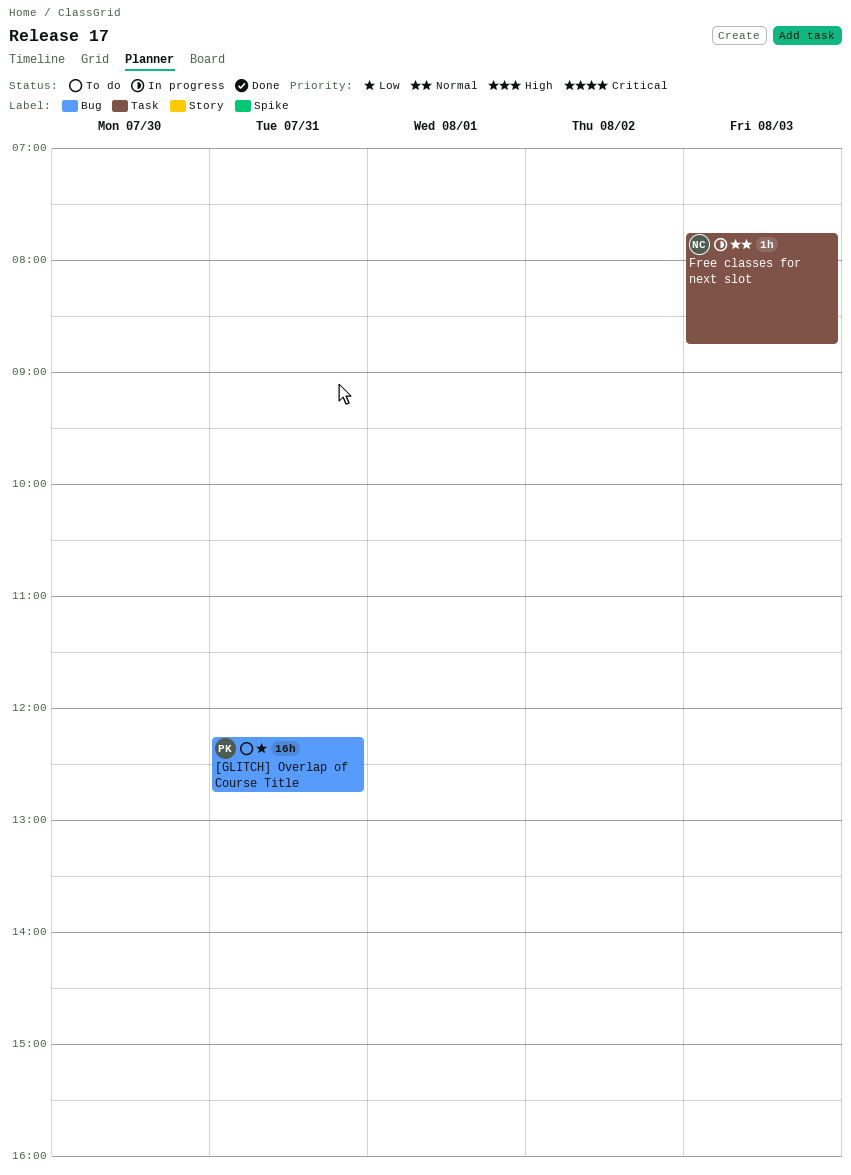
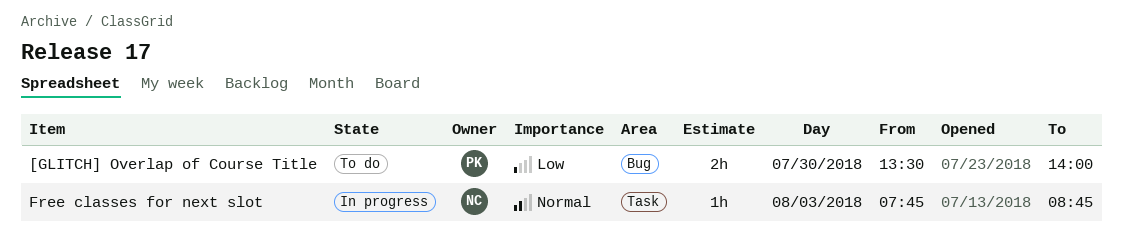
[GLITCH] Overlap of Course Title, estimate: 16h -> 2h
[GLITCH] Overlap of Course Title, day: Jul 31 -> Jul 30
[GLITCH] Overlap of Course Title, begins: 12:15 -> 13:30
[GLITCH] Overlap of Course Title, ends: 12:45 -> 14:00

